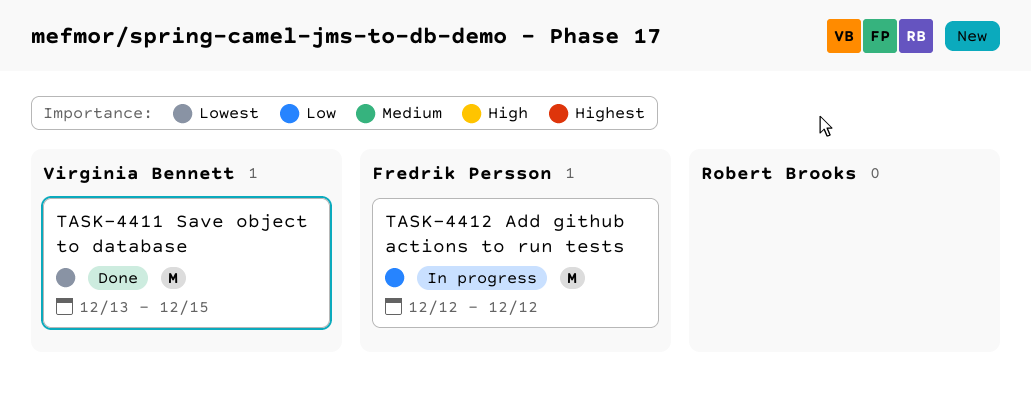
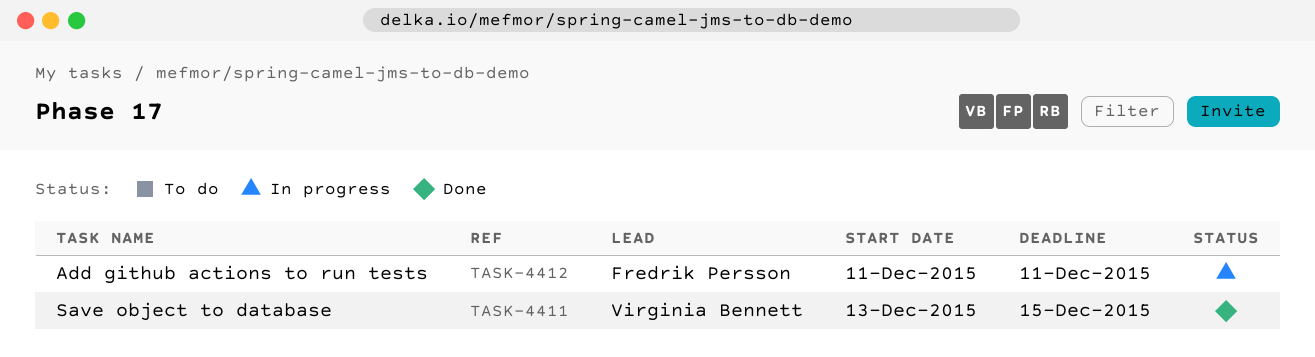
TASK-4412, start: Dec 12 -> Dec 11
TASK-4412, due: Dec 12 -> Dec 11

